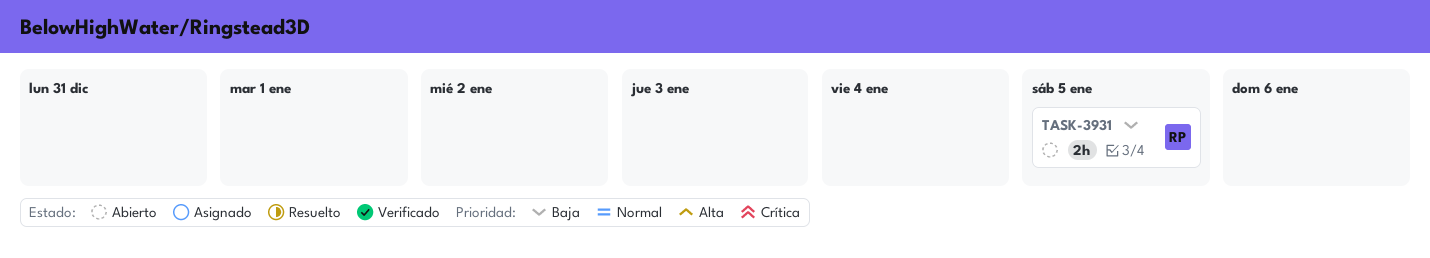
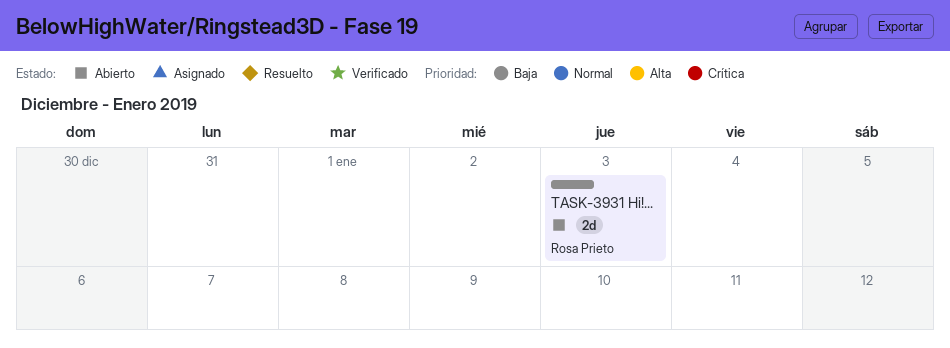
TASK-3931, estimate: 2h -> 2d
TASK-3931, due: Jan 5 -> Jan 3

